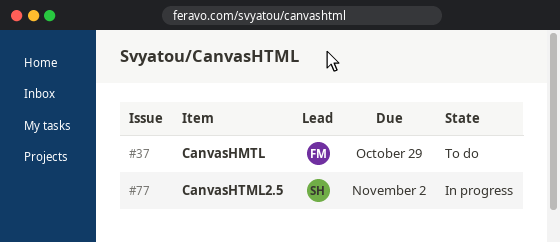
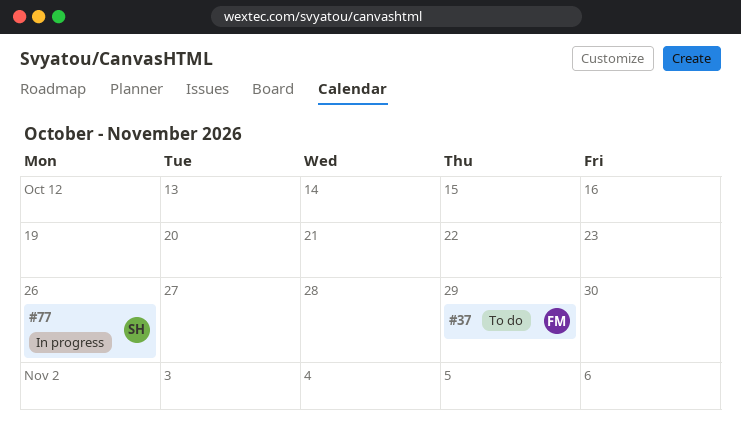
#77, due: Nov 2 -> Oct 26

